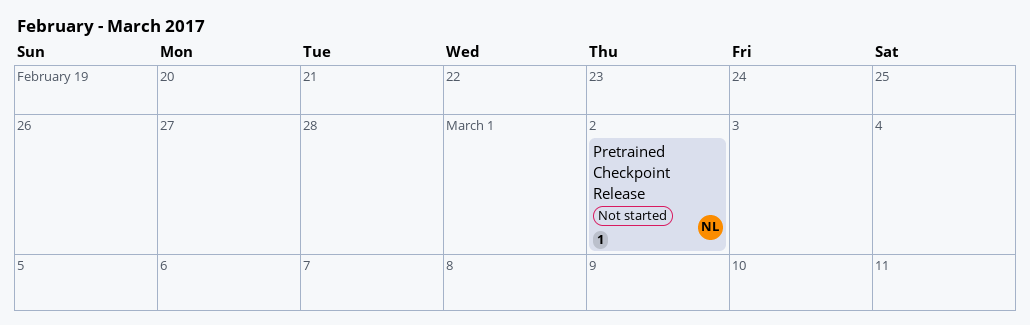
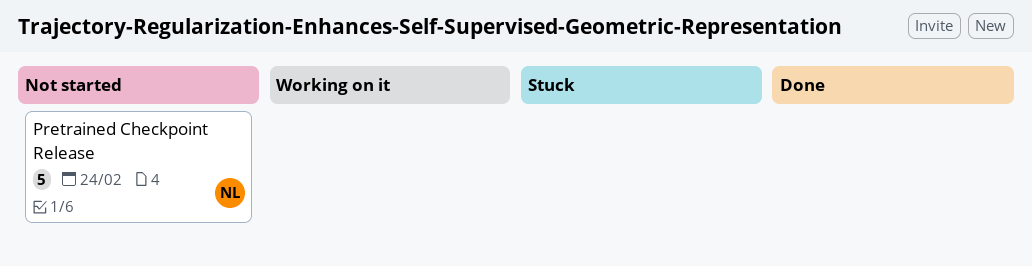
Pretrained Checkpoint Release, estimate: 1 -> 5
Pretrained Checkpoint Release, due: Mar 2 -> Feb 24

